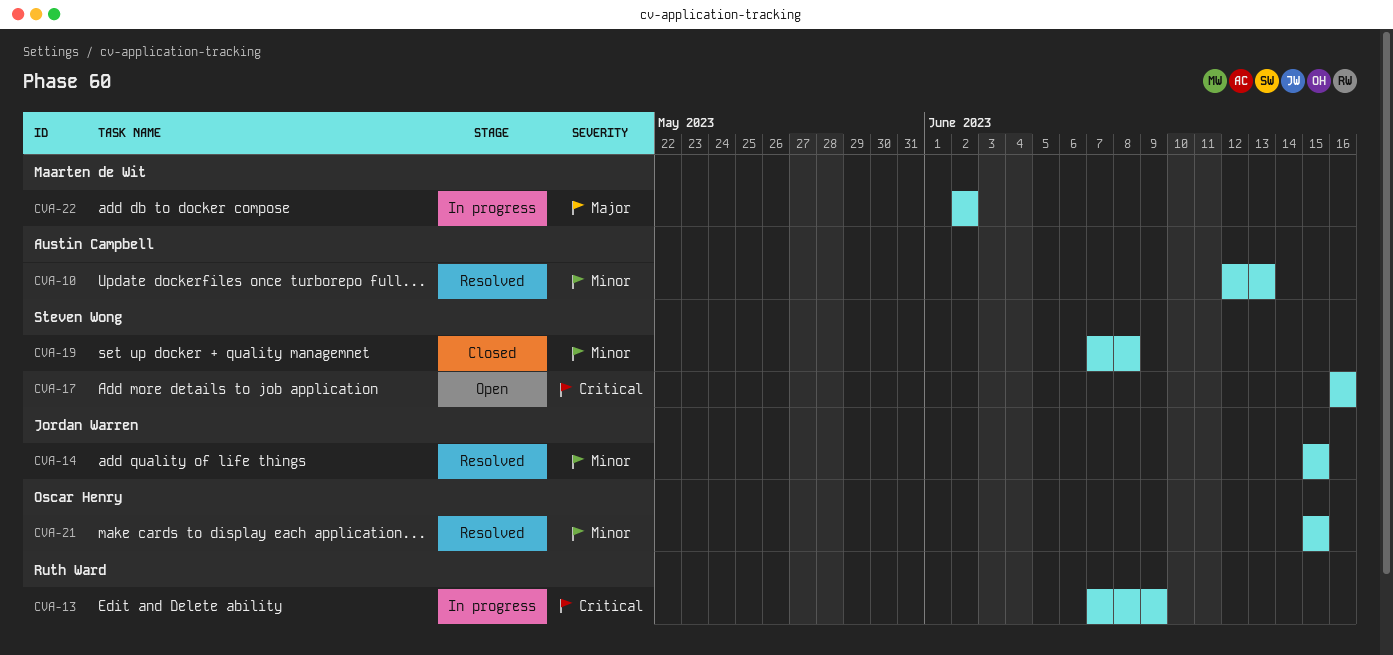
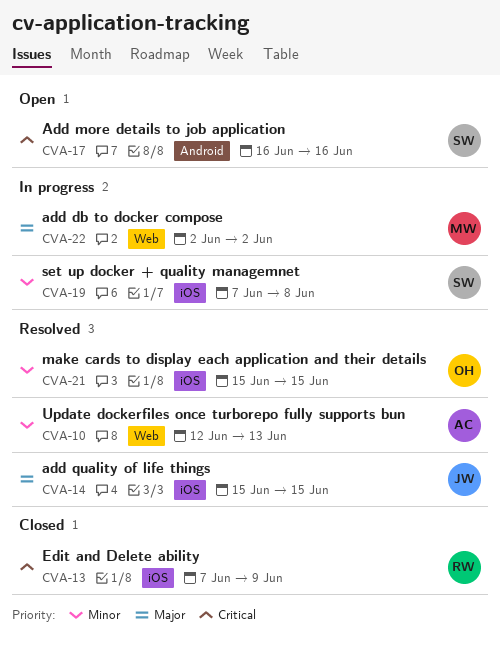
CVA-13, status: In progress -> Closed
CVA-14, priority: Minor -> Major
CVA-19, status: Closed -> In progress

